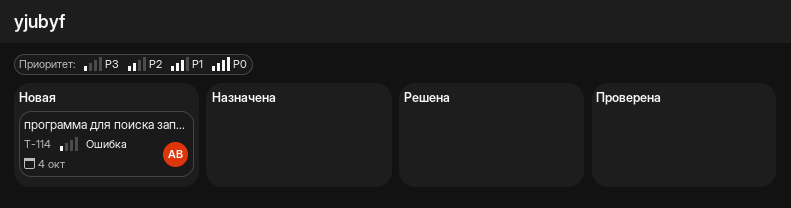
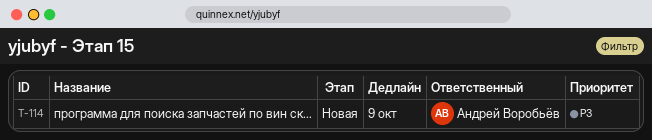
T-114, due: Oct 4 -> Oct 9

